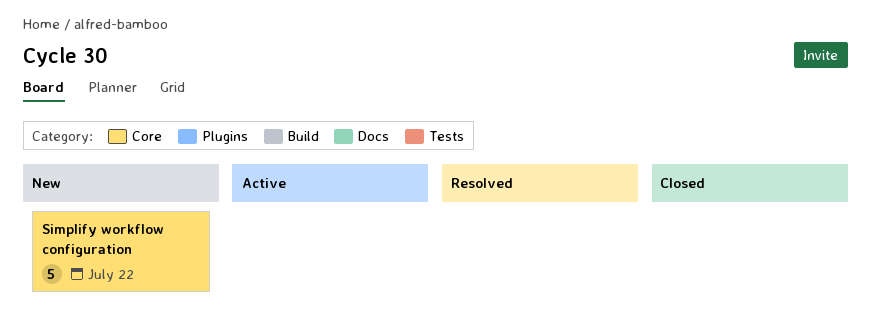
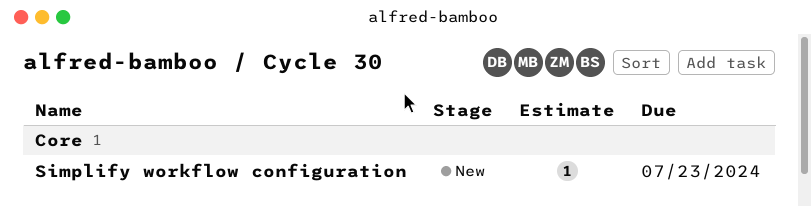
Simplify workflow configuration, estimate: 5 -> 1
Simplify workflow configuration, due: Jul 22 -> Jul 23

